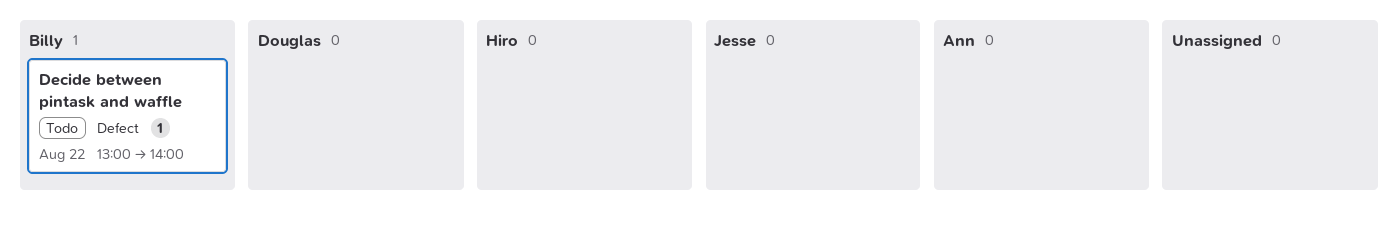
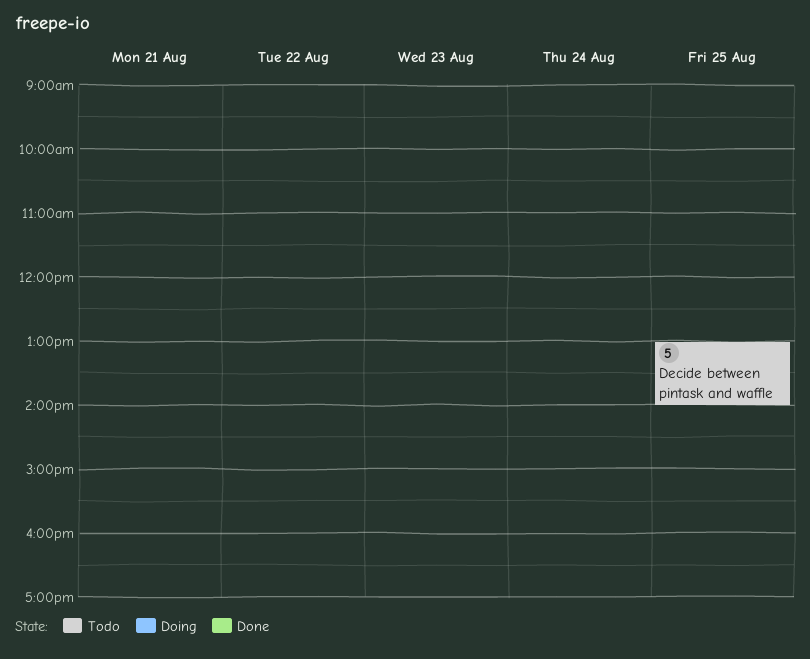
Decide between pintask and waffle, estimate: 1 -> 5
Decide between pintask and waffle, day: Aug 22 -> Aug 25

